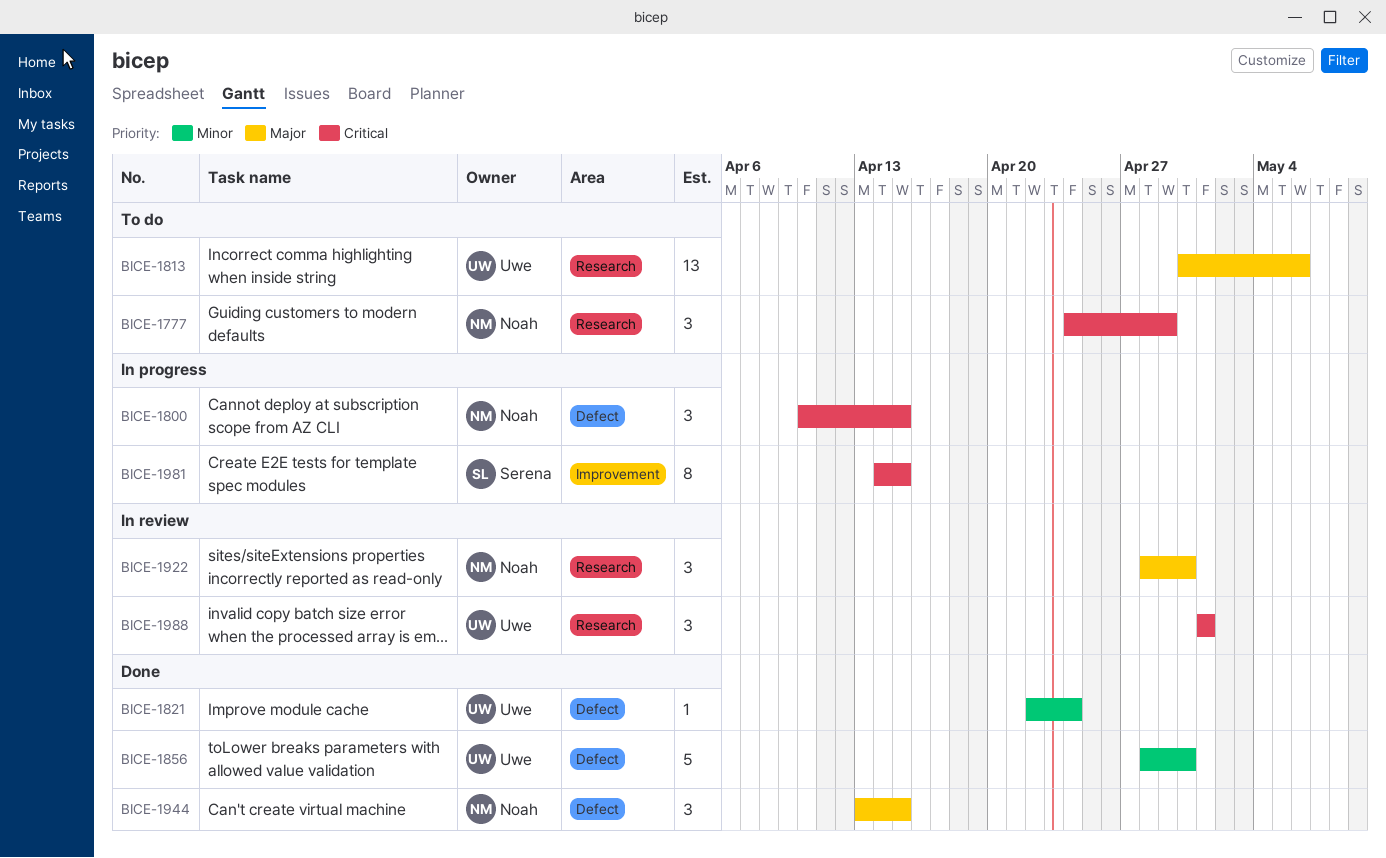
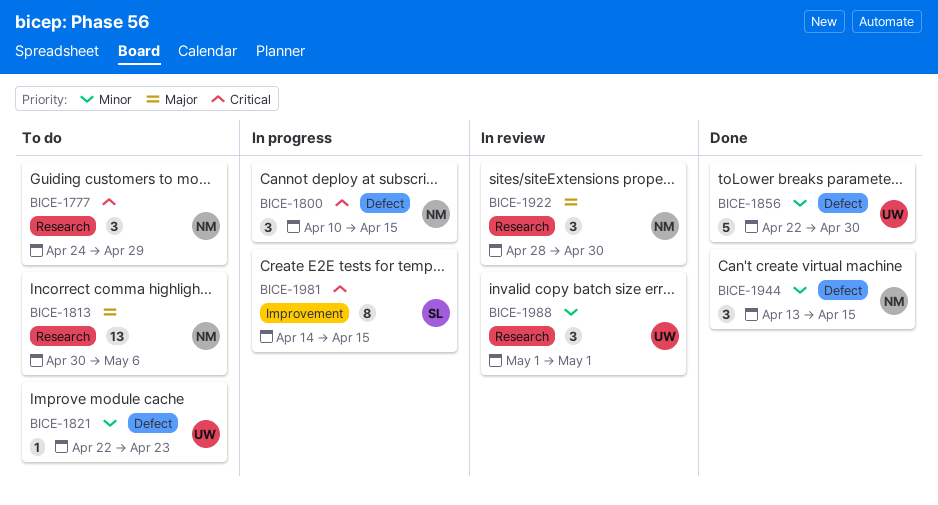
BICE-1813, owner: Uwe -> Noah
BICE-1821, status: Done -> To do
BICE-1821, due: Apr 24 -> Apr 23
BICE-1856, start: Apr 28 -> Apr 22
BICE-1944, priority: Major -> Minor
BICE-1988, priority: Critical -> Minor

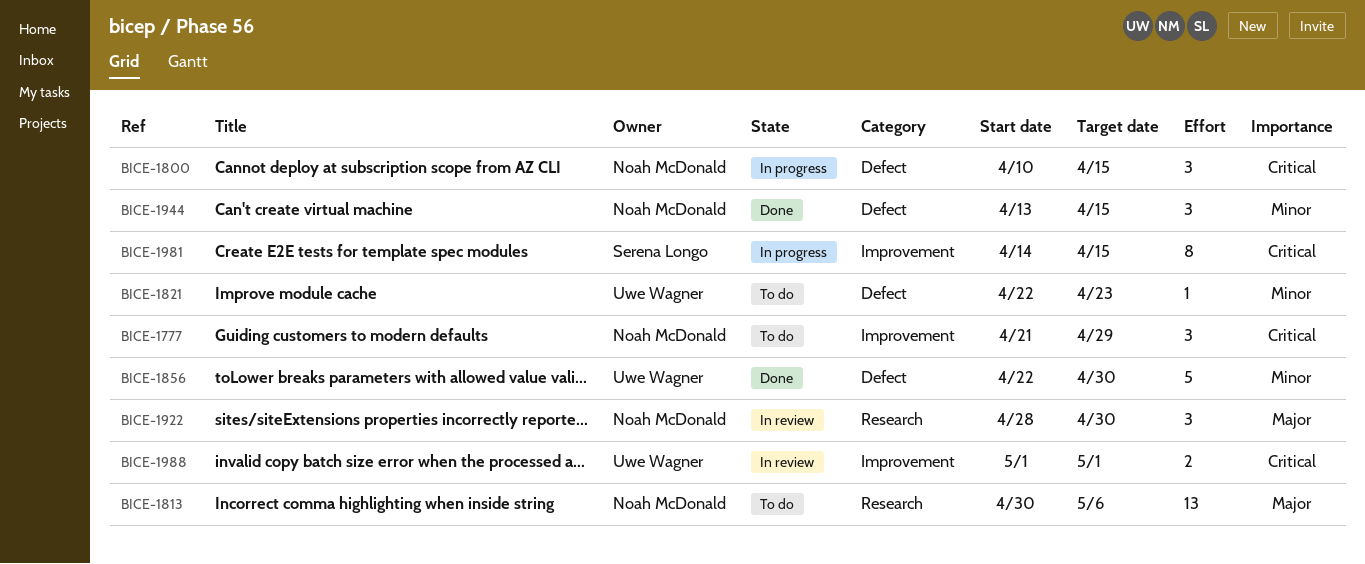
BICE-1777, label: Research -> Improvement
BICE-1777, start: Apr 24 -> Apr 21
BICE-1988, priority: Minor -> Critical
BICE-1988, label: Research -> Improvement
BICE-1988, estimate: 3 -> 2

